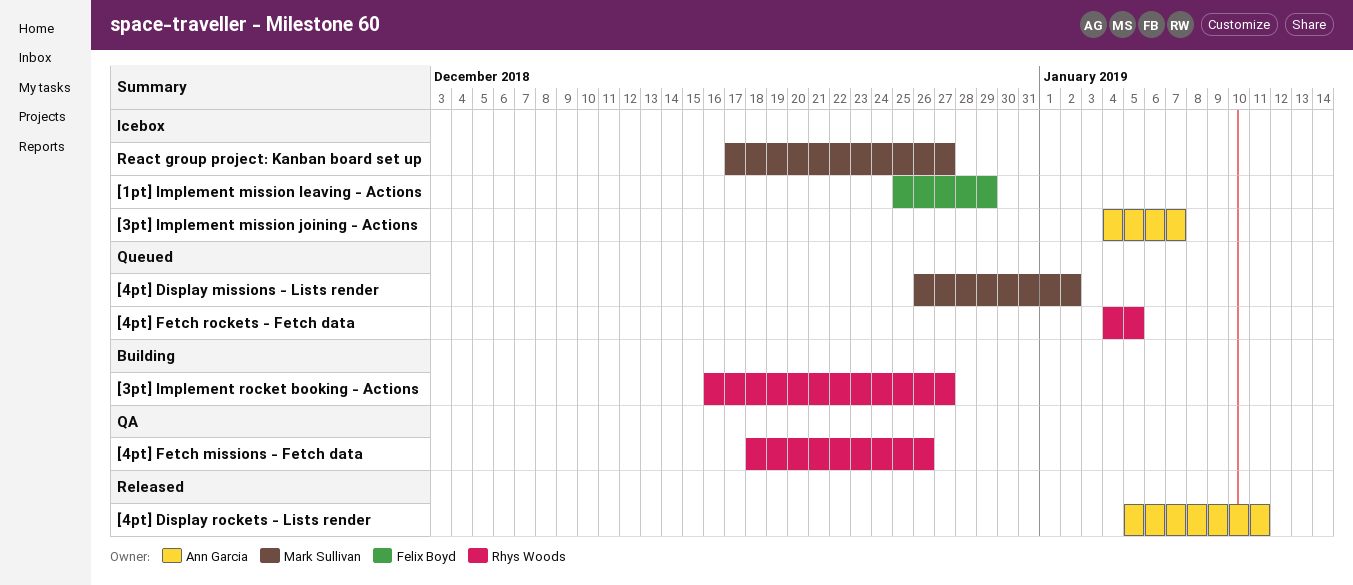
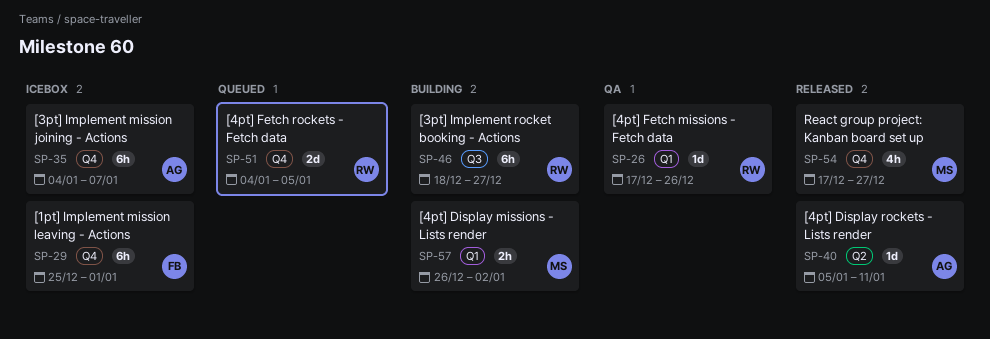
[1pt] Implement mission leaving - Actions, due: Dec 29 -> Jan 1
[3pt] Implement rocket booking - Actions, start: Dec 16 -> Dec 18
[4pt] Display missions - Lists render, status: Queued -> Building
[4pt] Fetch missions - Fetch data, start: Dec 18 -> Dec 17
React group project: Kanban board set up, status: Icebox -> Released

